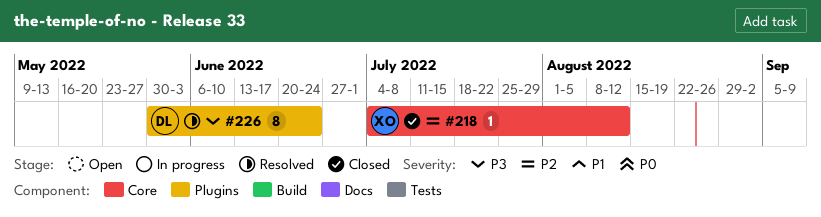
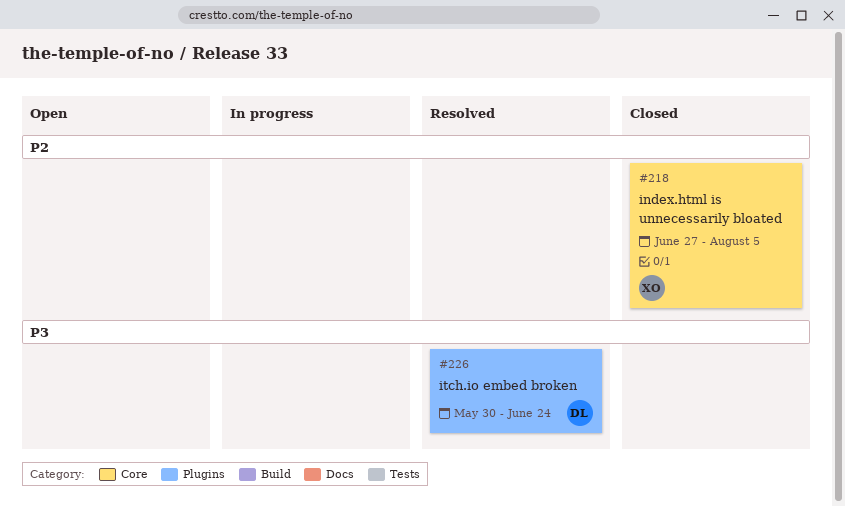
#218, start: Jul 4 -> Jun 27
#218, due: Aug 12 -> Aug 5

